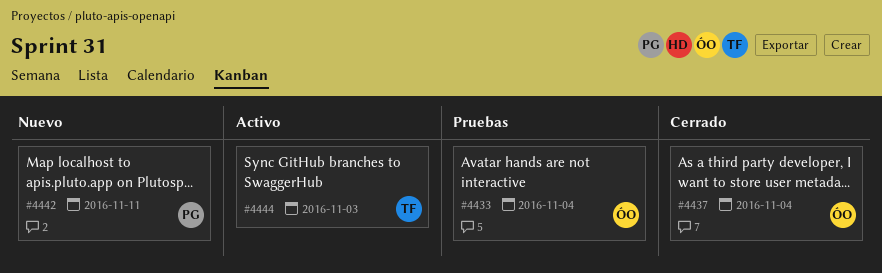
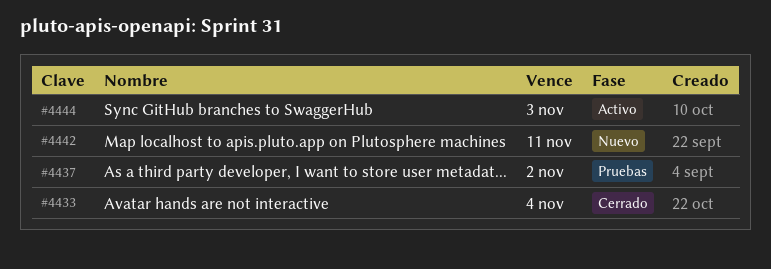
#4433, status: Pruebas -> Cerrado
#4437, status: Cerrado -> Pruebas
#4437, due: Nov 4 -> Nov 2

